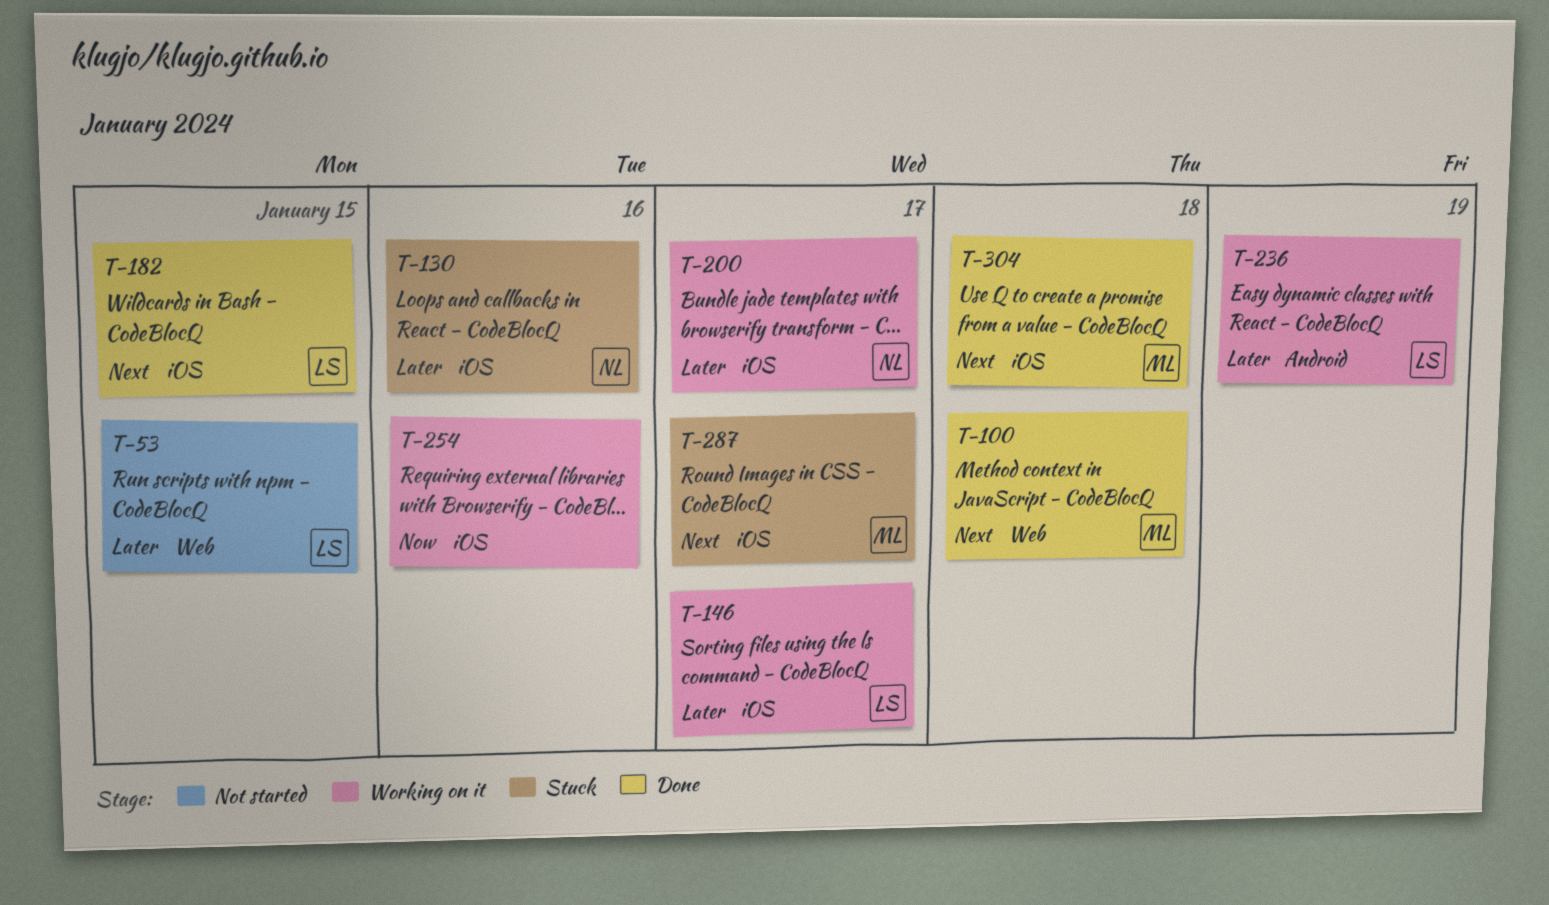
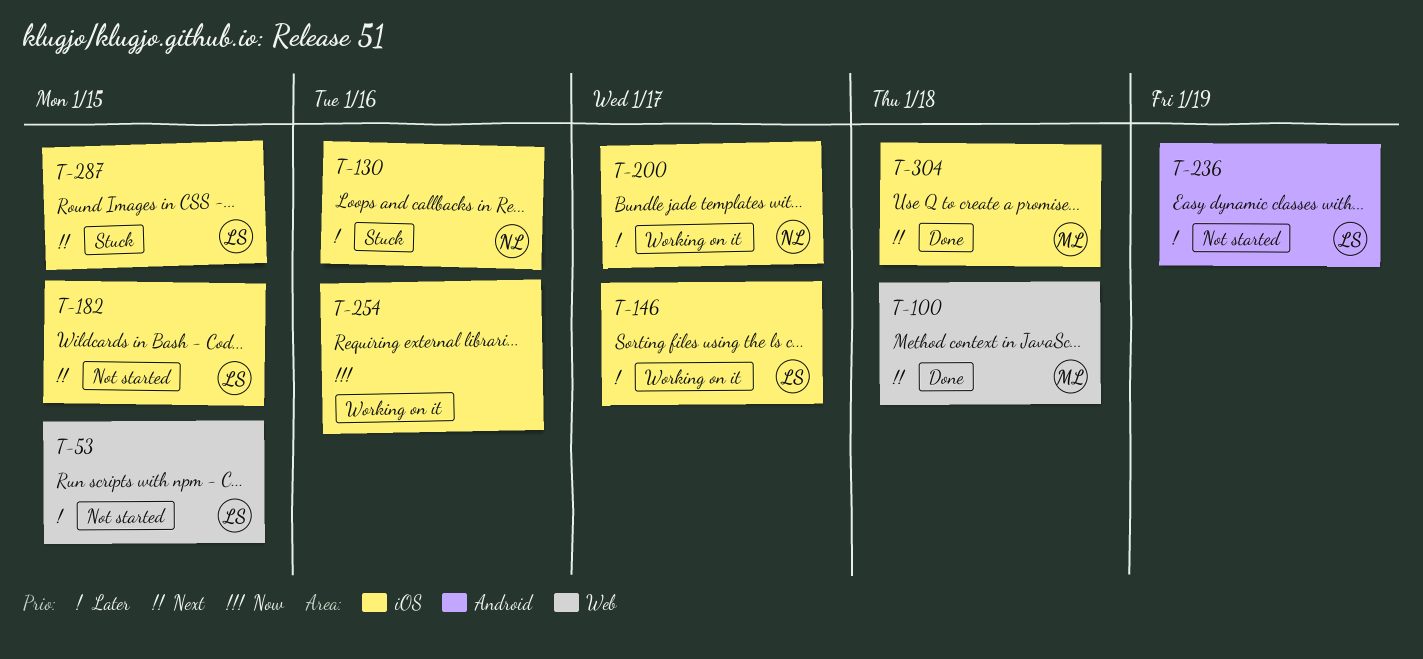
T-182, status: Done -> Not started
T-236, status: Working on it -> Not started
T-287, owner: ML -> LS
T-287, due: Jan 17 -> Jan 15

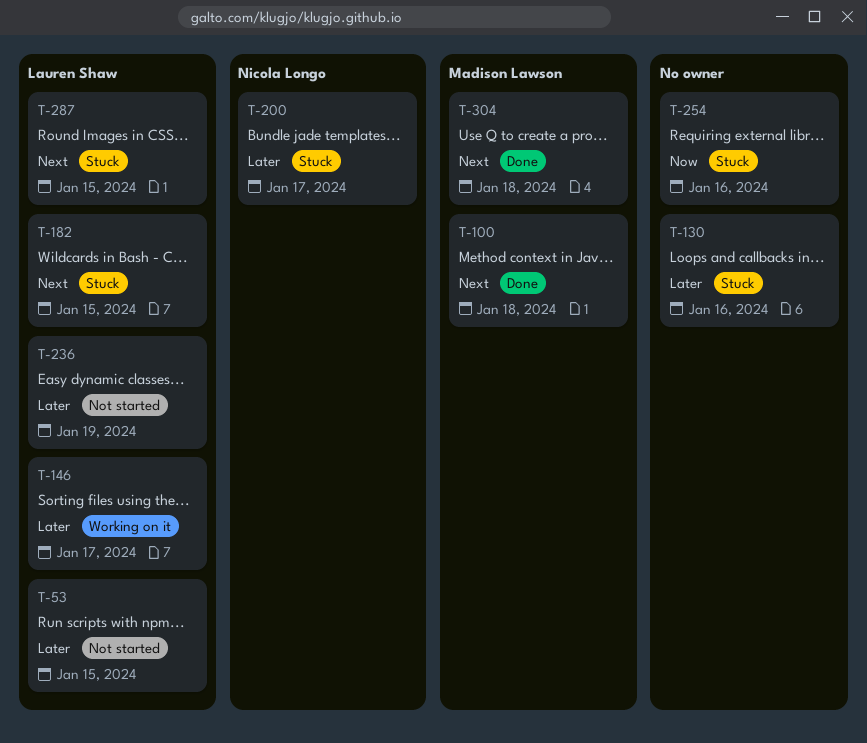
T-130, owner: Nicola Longo -> none
T-182, status: Not started -> Stuck
T-200, status: Working on it -> Stuck
T-254, status: Working on it -> Stuck

